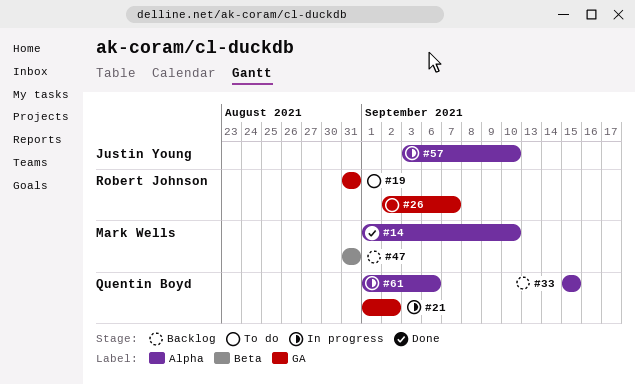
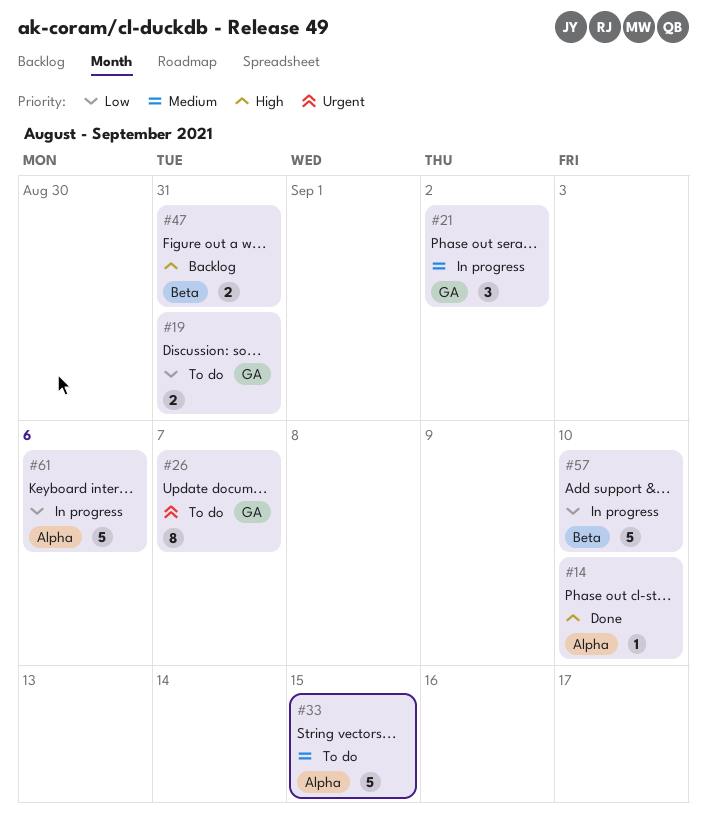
#33, status: Backlog -> To do
#57, label: Alpha -> Beta

